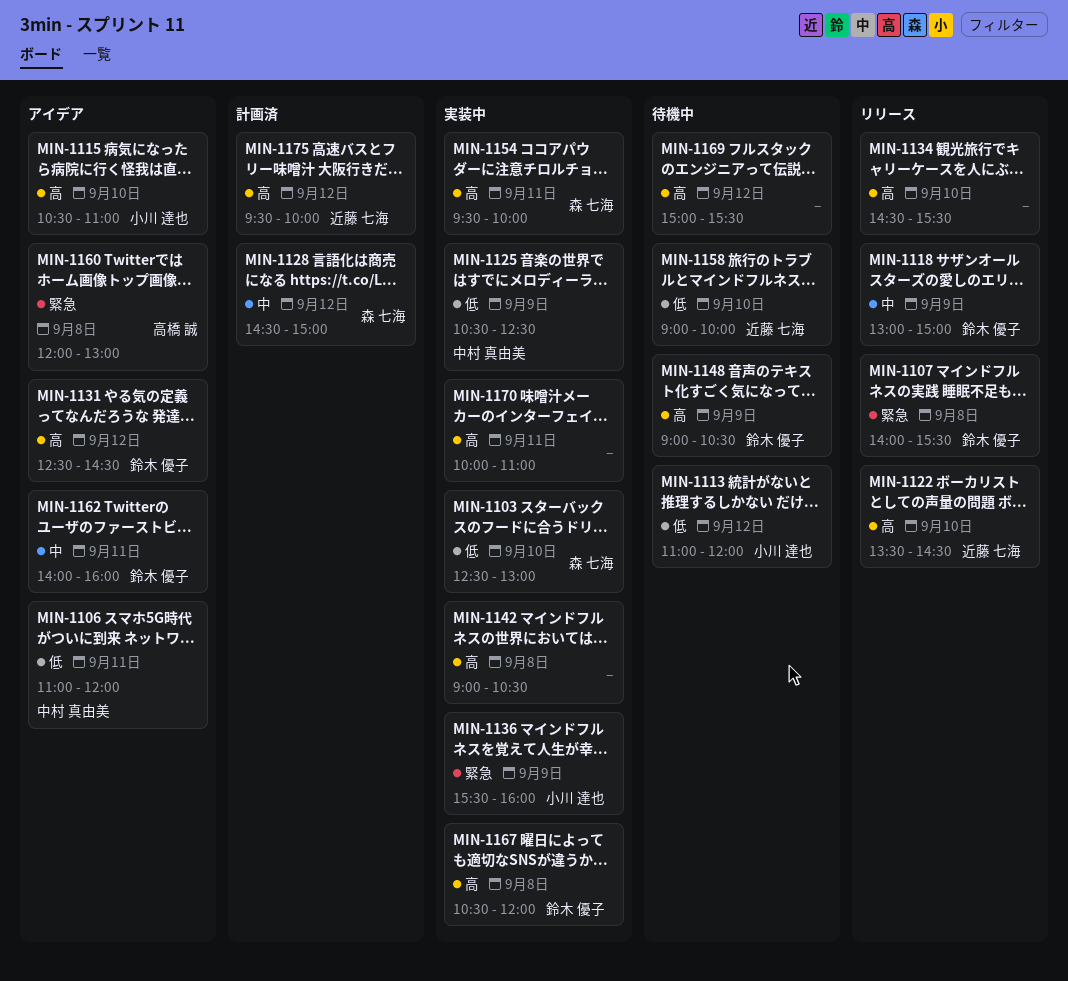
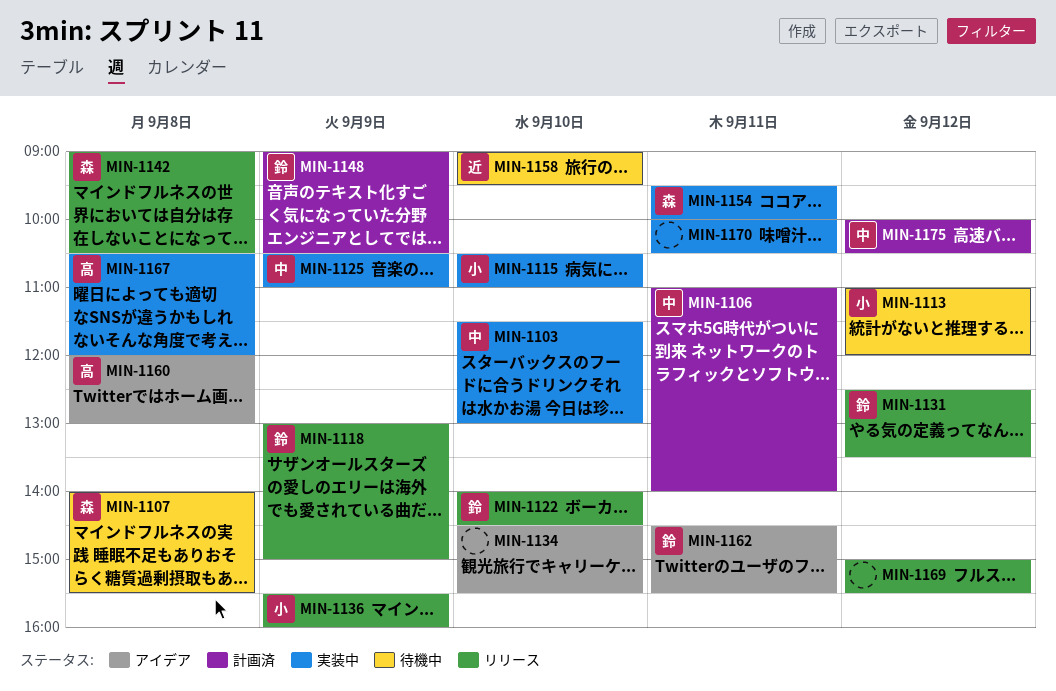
MIN-1103, owner: 森 七海 -> 中村 真由美
MIN-1103, begins: 12:30 -> 11:30
MIN-1106, status: アイデア -> 計画済
MIN-1106, ends: 12:00 -> 14:00
MIN-1107, status: リリース -> 待機中
MIN-1107, owner: 鈴木 優子 -> 森 七海
MIN-1115, status: アイデア -> 実装中
MIN-1122, owner: 近藤 七海 -> 鈴木 優子
MIN-1122, begins: 13:30 -> 14:00
MIN-1125, ends: 12:30 -> 11:00
MIN-1128: present -> none
MIN-1131, status: アイデア -> リリース
MIN-1131, ends: 14:30 -> 13:30
MIN-1134, status: リリース -> アイデア
MIN-1136, status: 実装中 -> リリース
MIN-1142, status: 実装中 -> リリース
MIN-1142, owner: none -> 森 七海
MIN-1148, status: 待機中 -> 計画済
MIN-1158, ends: 10:00 -> 09:30
MIN-1162, begins: 14:00 -> 14:30
MIN-1162, ends: 16:00 -> 15:30
MIN-1167, owner: 鈴木 優子 -> 高橋 誠
MIN-1169, status: 待機中 -> リリース
MIN-1170, ends: 11:00 -> 10:30
MIN-1175, owner: 近藤 七海 -> 中村 真由美
MIN-1175, begins: 09:30 -> 10:00
MIN-1175, ends: 10:00 -> 10:30

